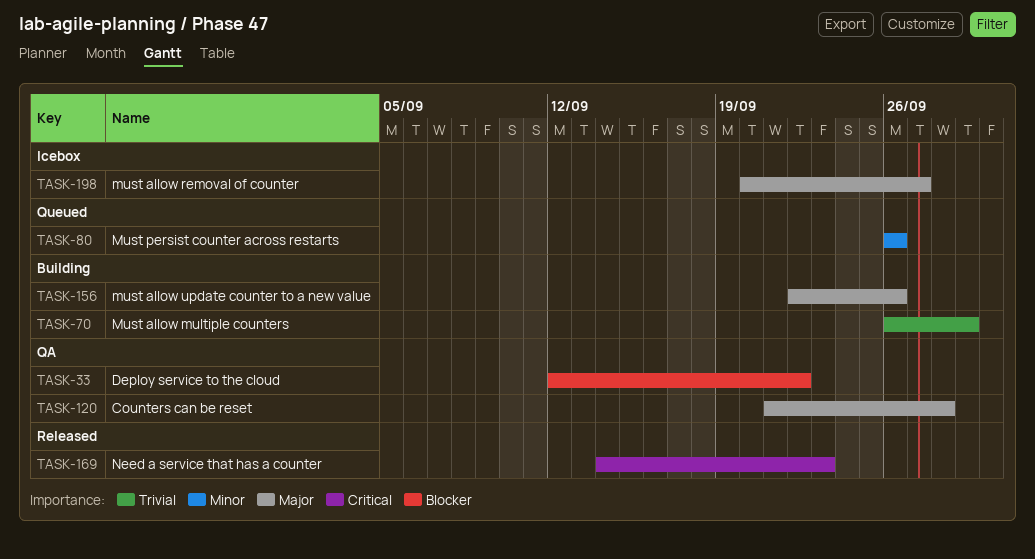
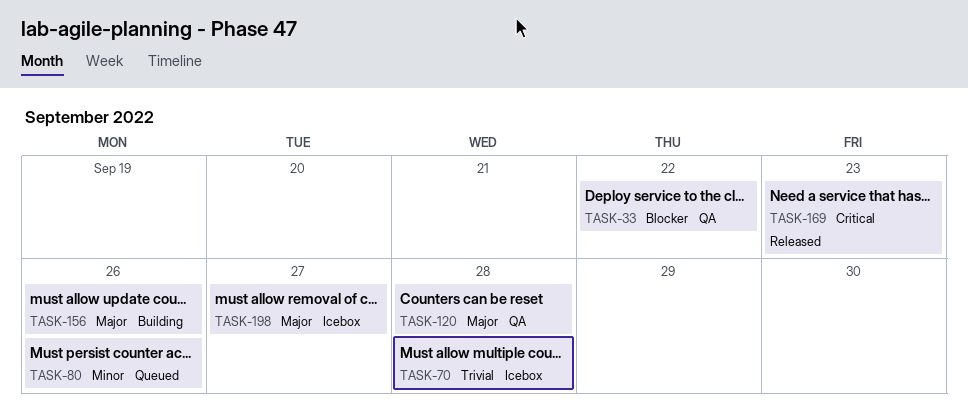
TASK-70, status: Building -> Icebox
TASK-70, due: Sep 29 -> Sep 28

